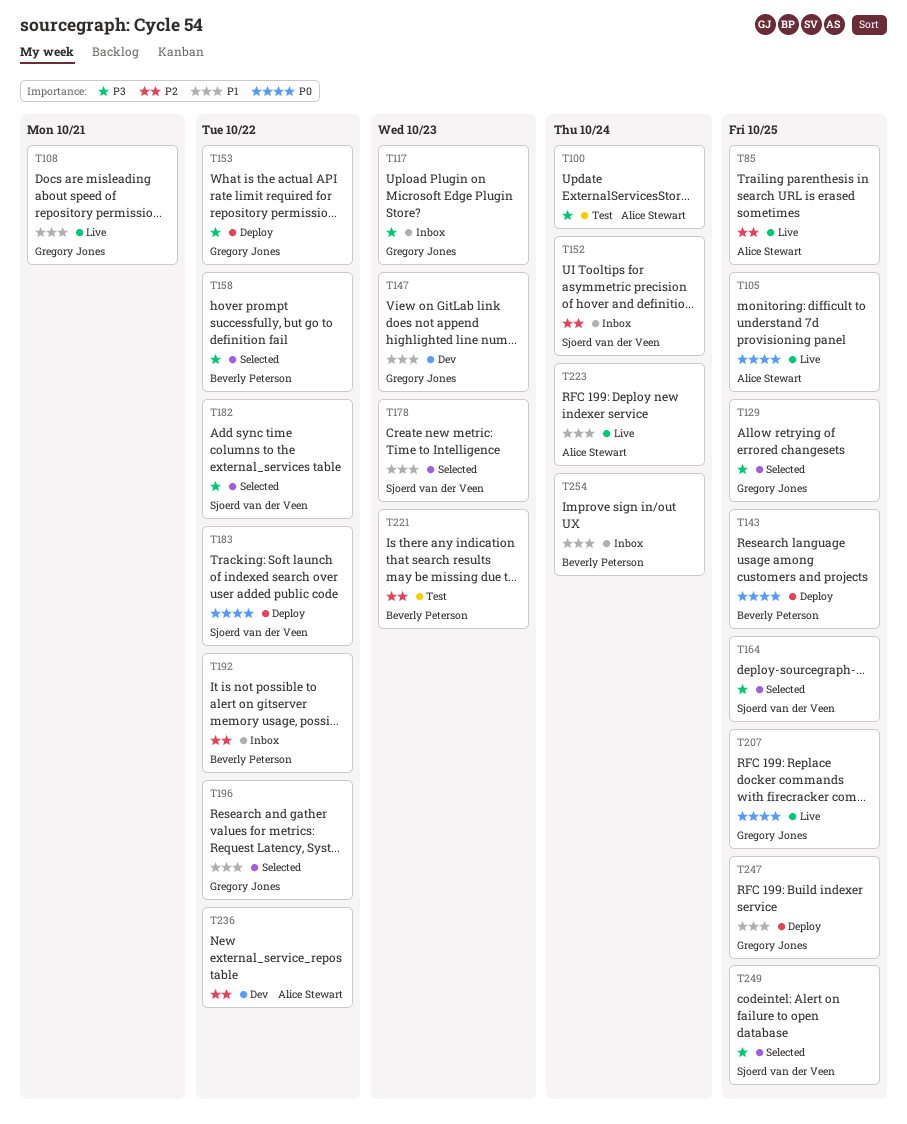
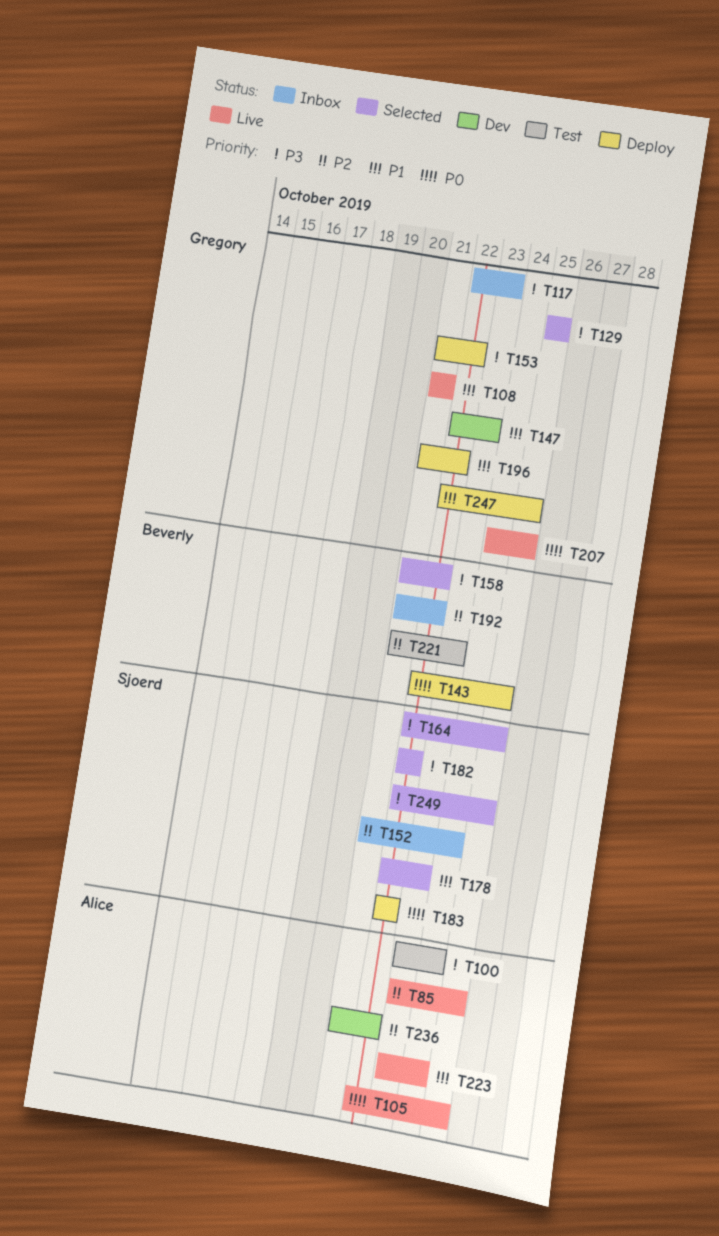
T196, status: Selected -> Deploy
T254: present -> none

